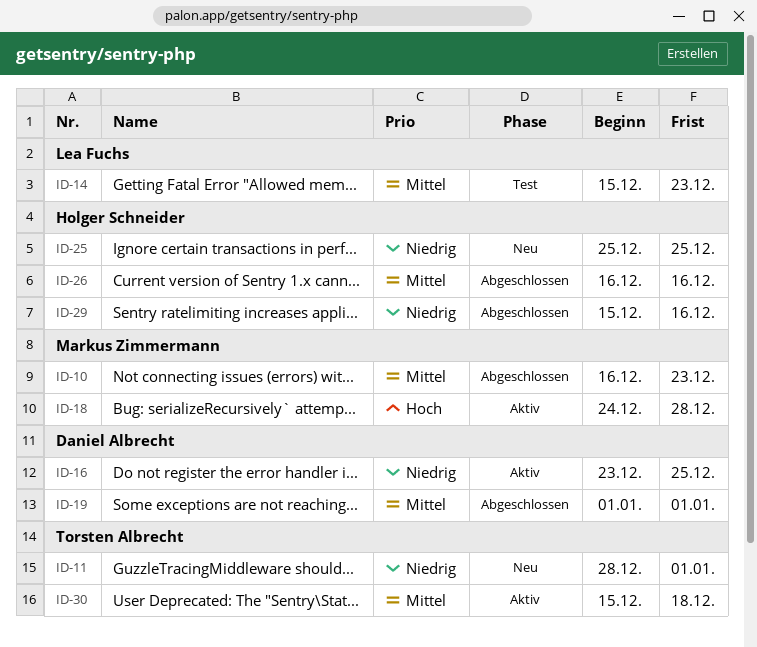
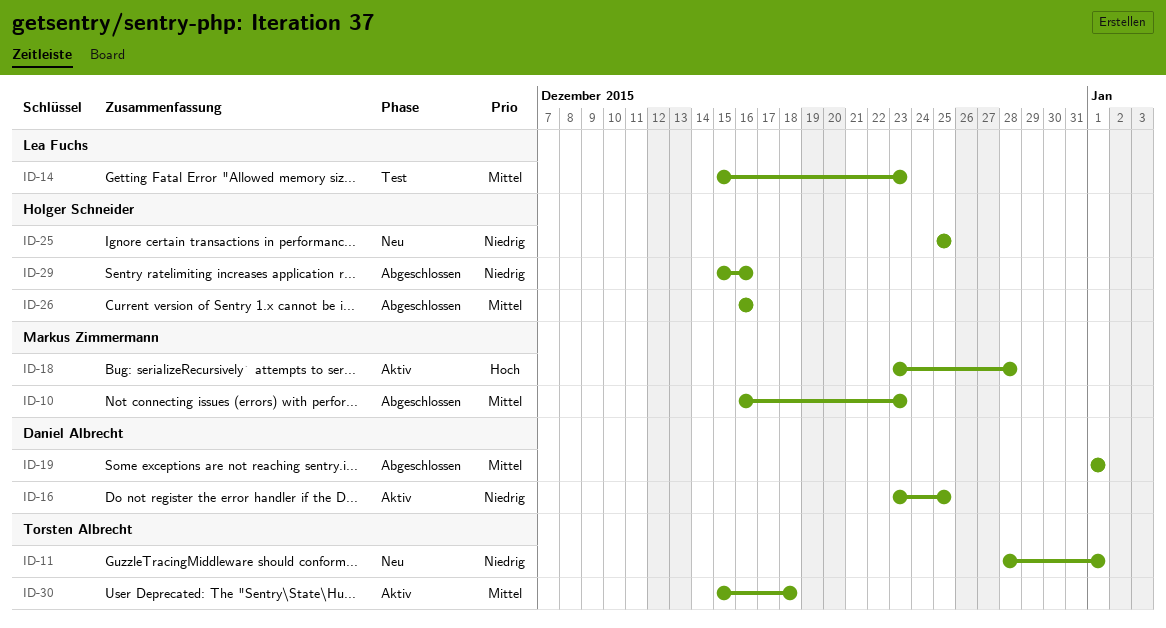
ID-18, start: Dec 24 -> Dec 23

